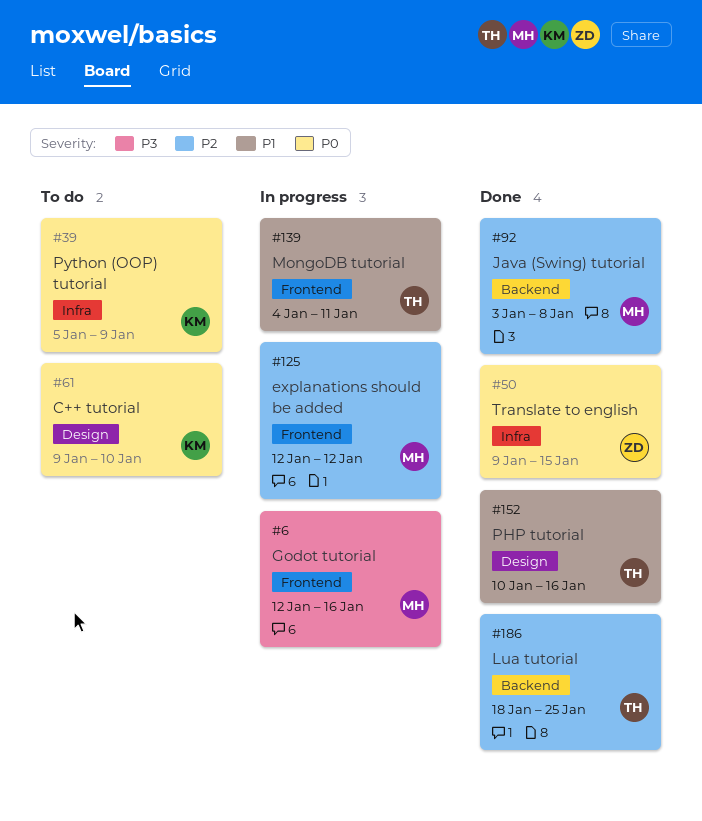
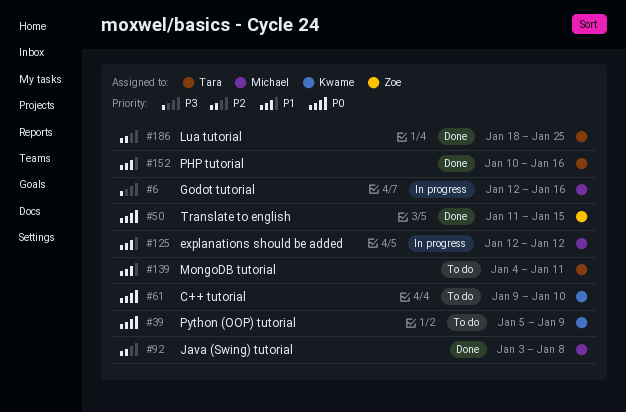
#50, start: Jan 9 -> Jan 11
#125, priority: P2 -> P1
#139, status: In progress -> To do

